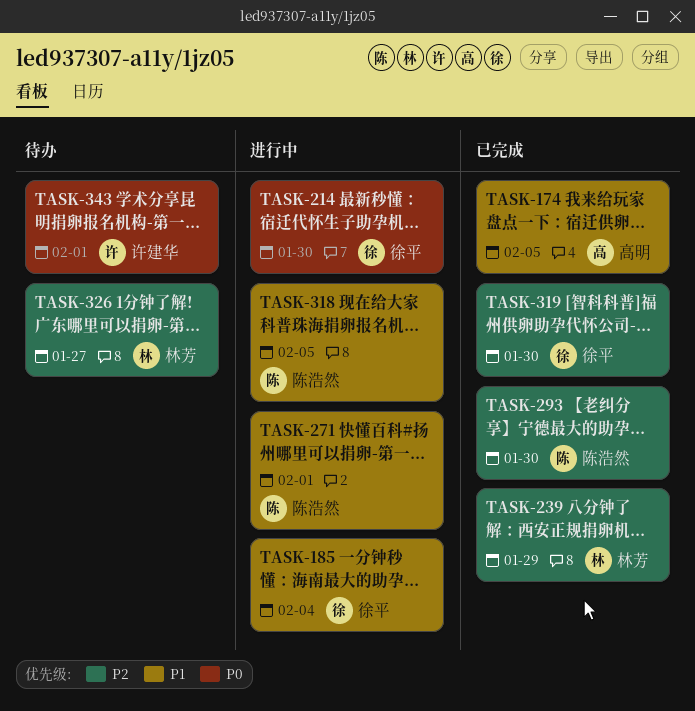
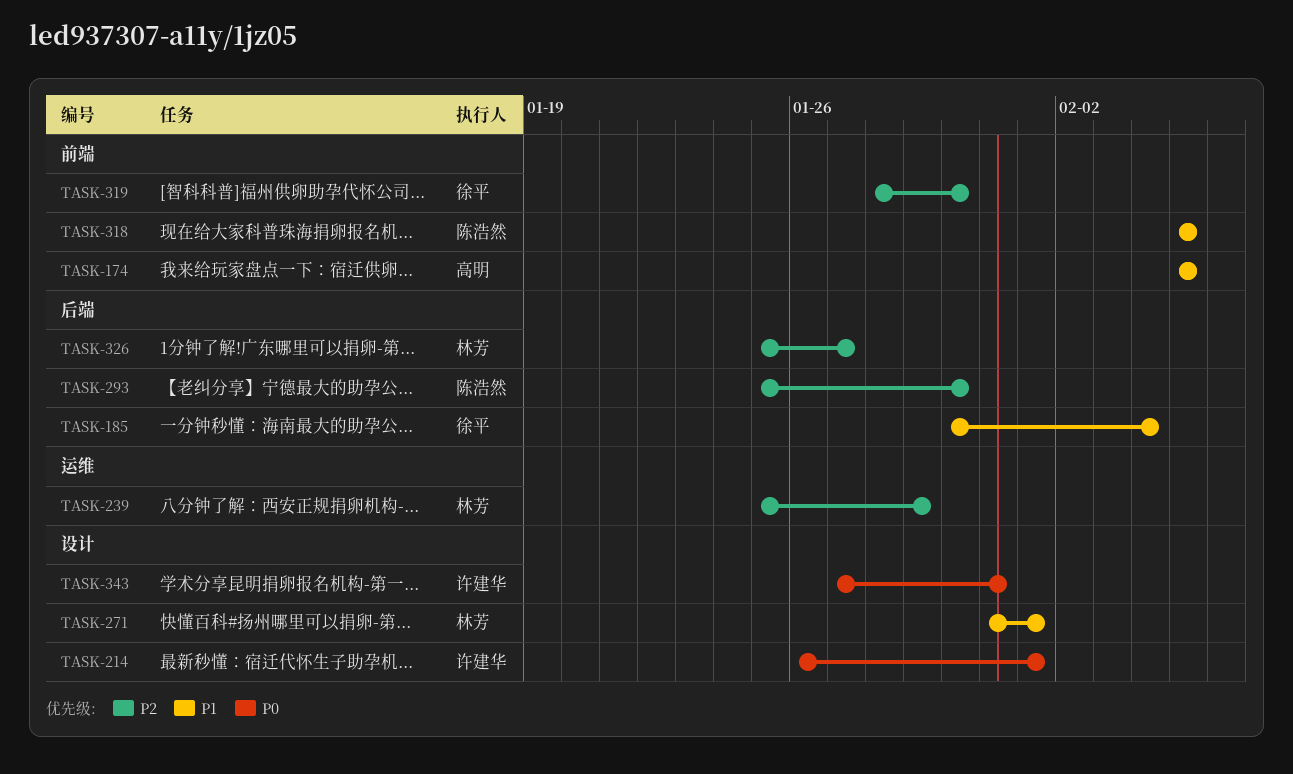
TASK-214, owner: 徐平 -> 许建华
TASK-214, due: Jan 30 -> Feb 1
TASK-271, owner: 陈浩然 -> 林芳
TASK-343, due: Feb 1 -> Jan 31

